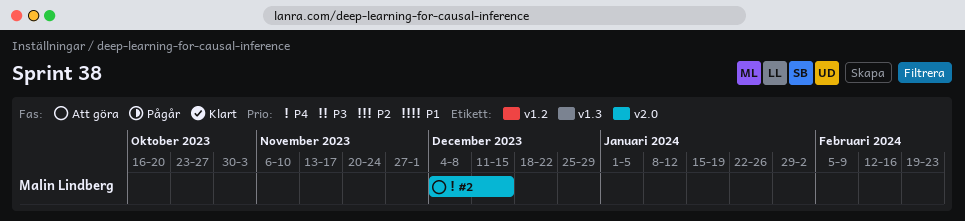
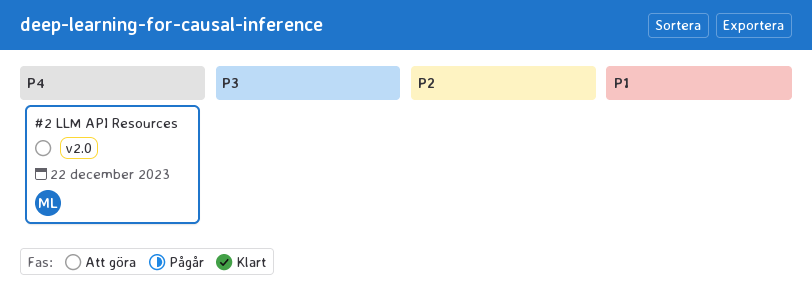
#2, due: Dec 15 -> Dec 22

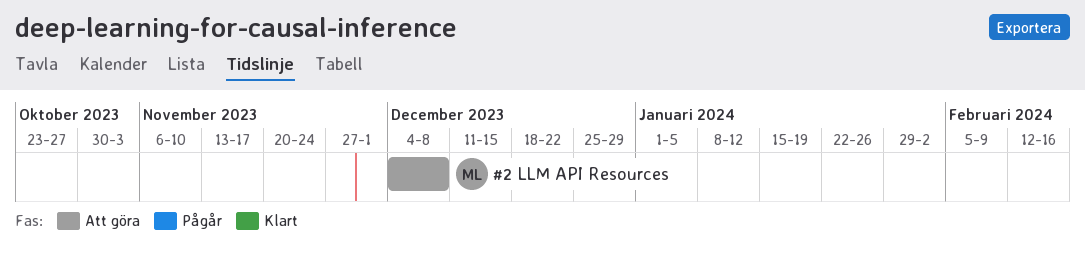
#2, due: Dec 22 -> Dec 8

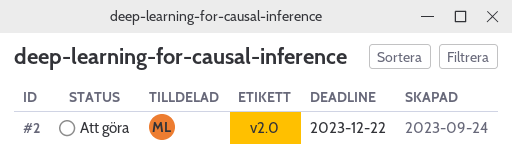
#2, due: Dec 8 -> Dec 22

